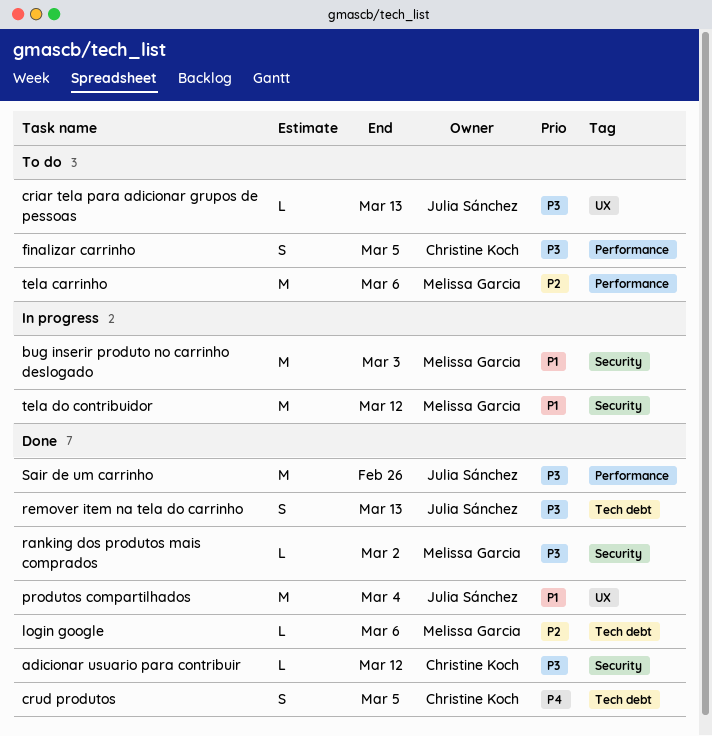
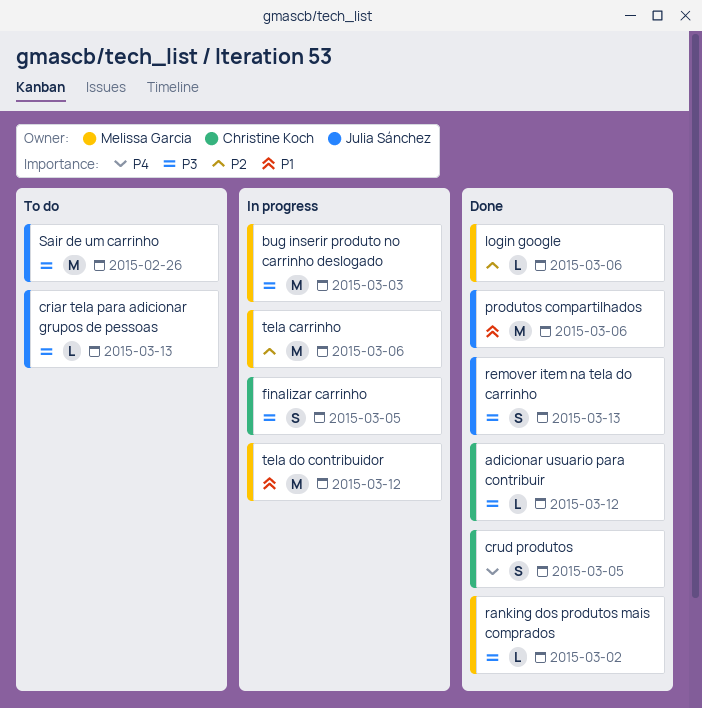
bug inserir produto no carrinho deslogado, priority: P1 -> P3
finalizar carrinho, status: To do -> In progress
produtos compartilhados, due: Mar 4 -> Mar 6
Sair de um carrinho, status: Done -> To do
tela carrinho, status: To do -> In progress

